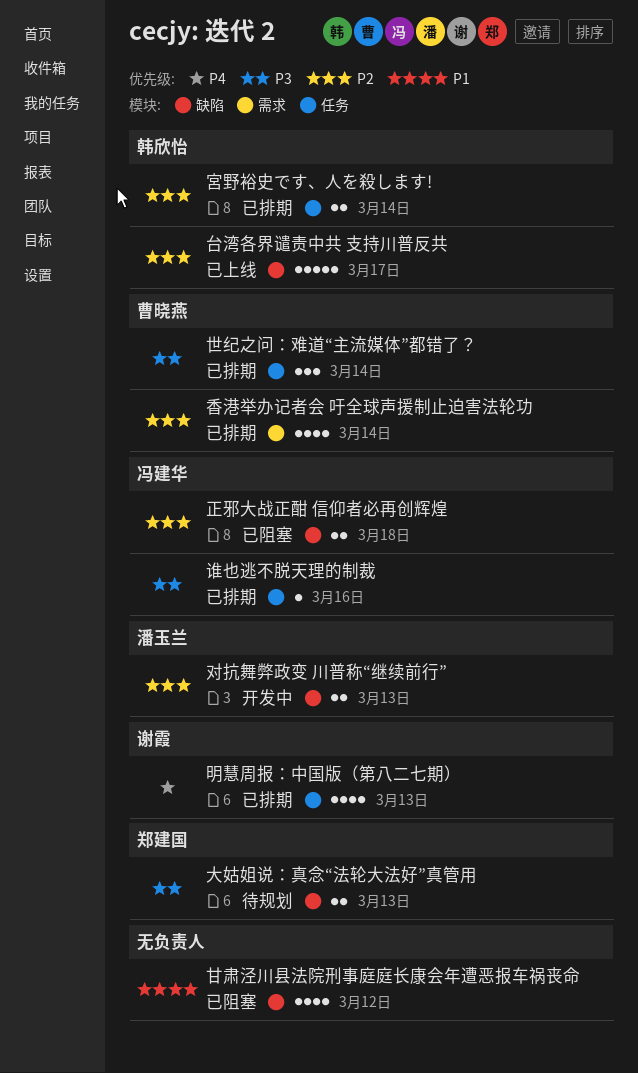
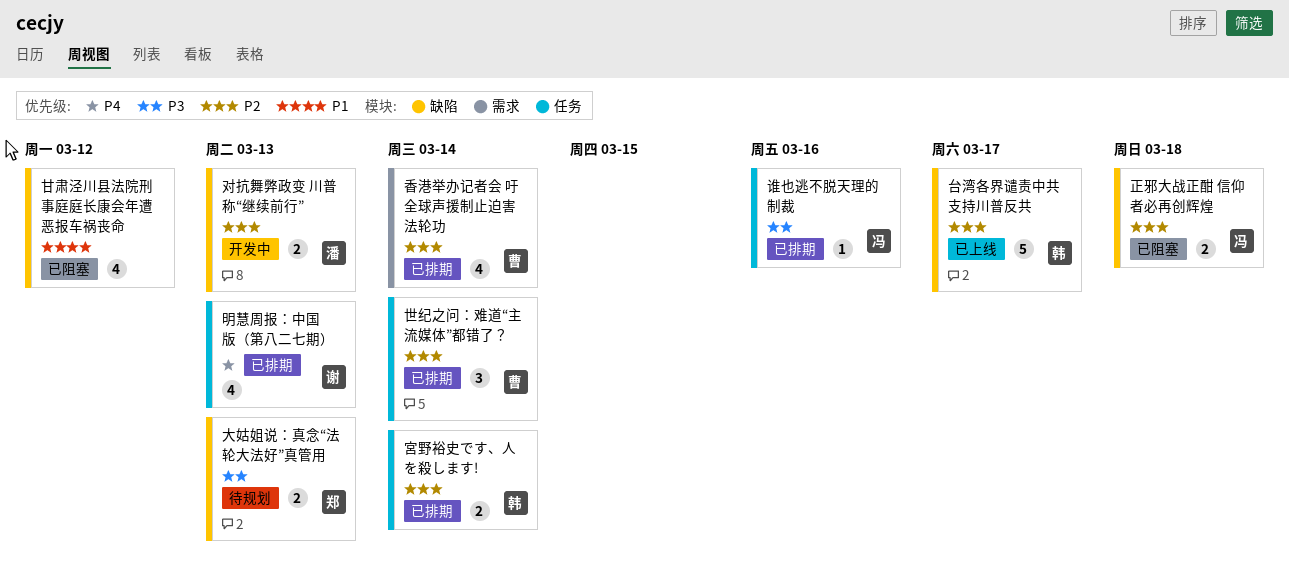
世纪之问：难道“主流媒体”都错了？, priority: P3 -> P2

